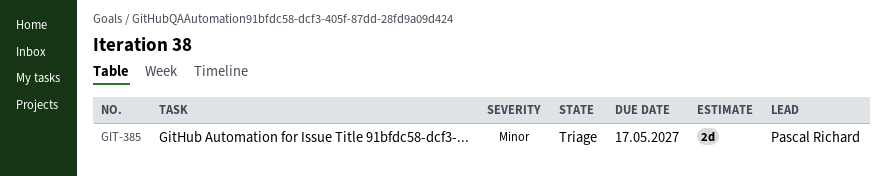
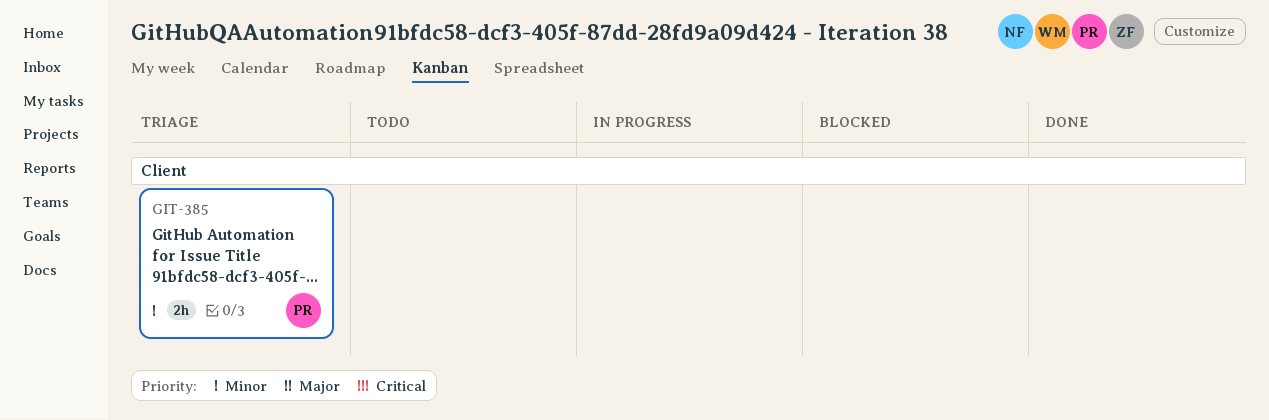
GIT-385, estimate: 2d -> 2h

